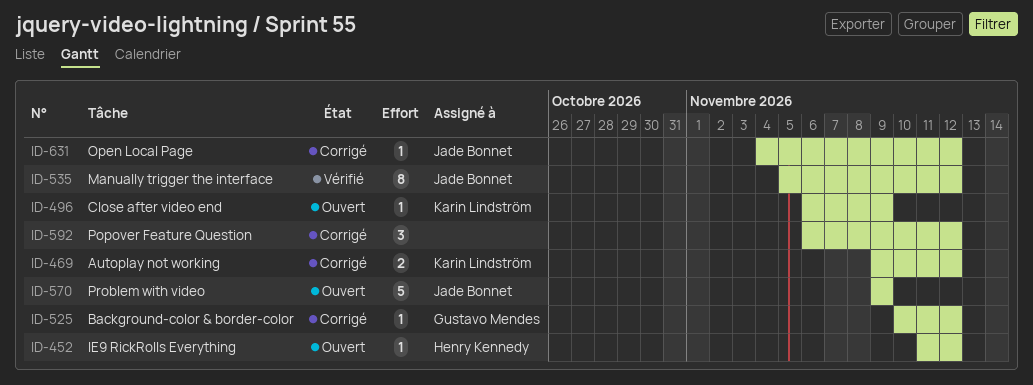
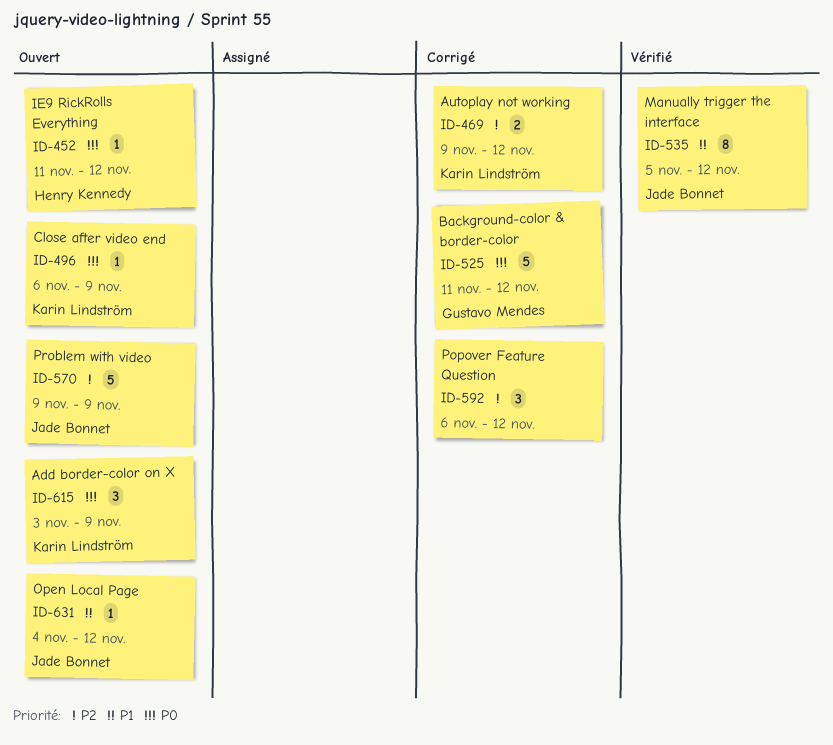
ID-525, estimate: 1 -> 5
ID-525, start: Nov 10 -> Nov 11
ID-615: none -> present
ID-631, status: Corrigé -> Ouvert

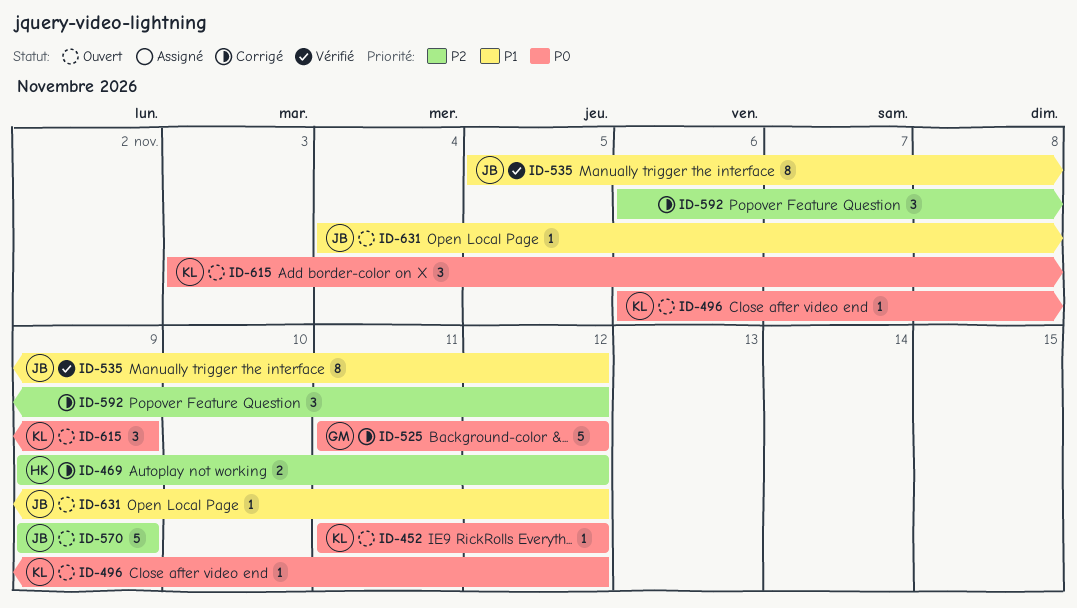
ID-452, owner: Henry Kennedy -> Karin Lindström
ID-469, owner: Karin Lindström -> Henry Kennedy
ID-496, due: Nov 9 -> Nov 12

